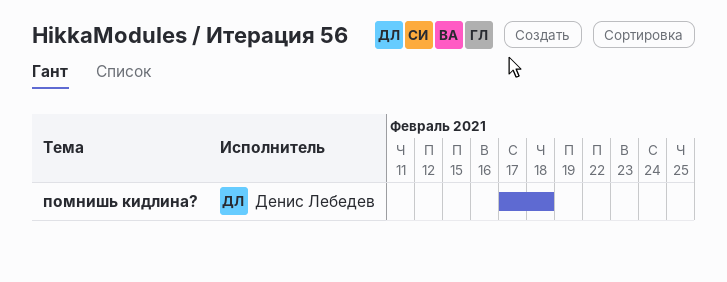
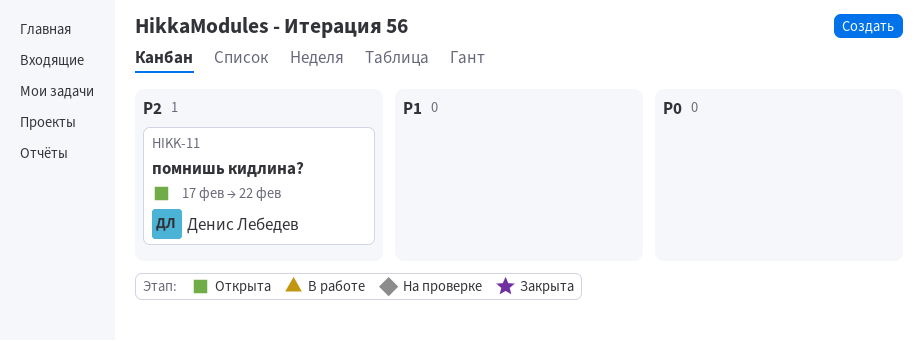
помнишь кидлина?, due: Feb 18 -> Feb 22

